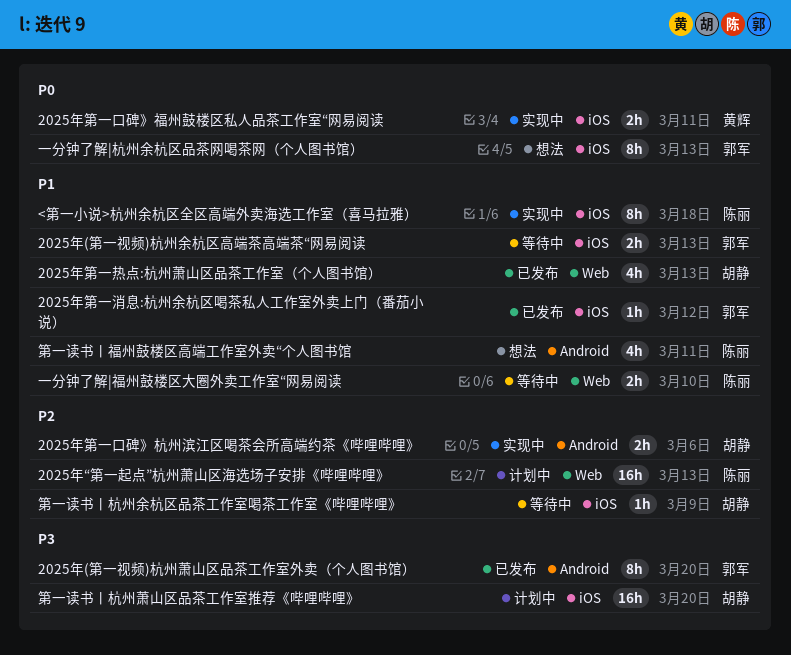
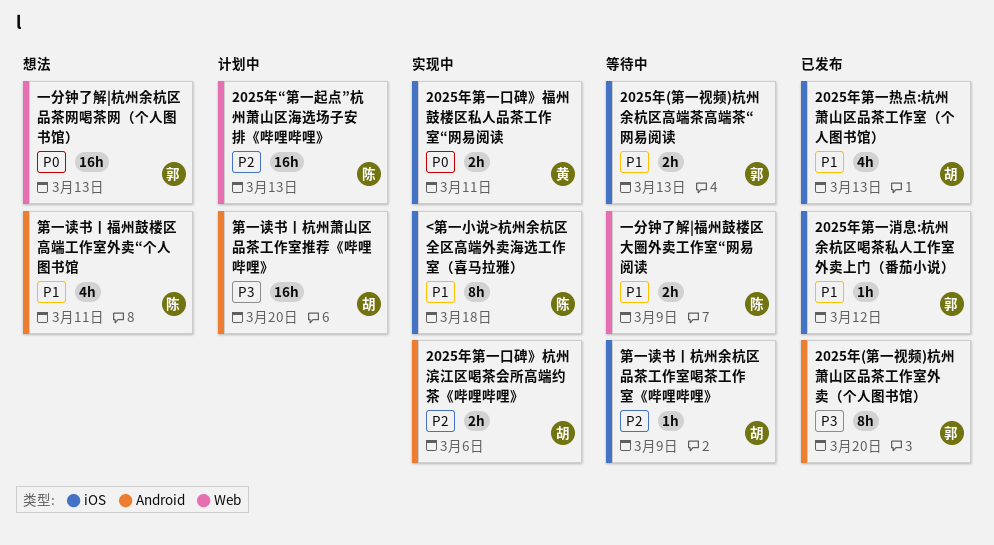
2025年第一热点:杭州萧山区品茶工作室（个人图书馆）, label: Web -> iOS
一分钟了解|杭州余杭区品茶网喝茶网（个人图书馆）, label: iOS -> Web
一分钟了解|杭州余杭区品茶网喝茶网（个人图书馆）, estimate: 8h -> 16h
一分钟了解|福州鼓楼区大圈外卖工作室“网易阅读, due: Mar 10 -> Mar 9
第一读书丨杭州萧山区品茶工作室推荐《哔哩哔哩》, label: iOS -> Android

